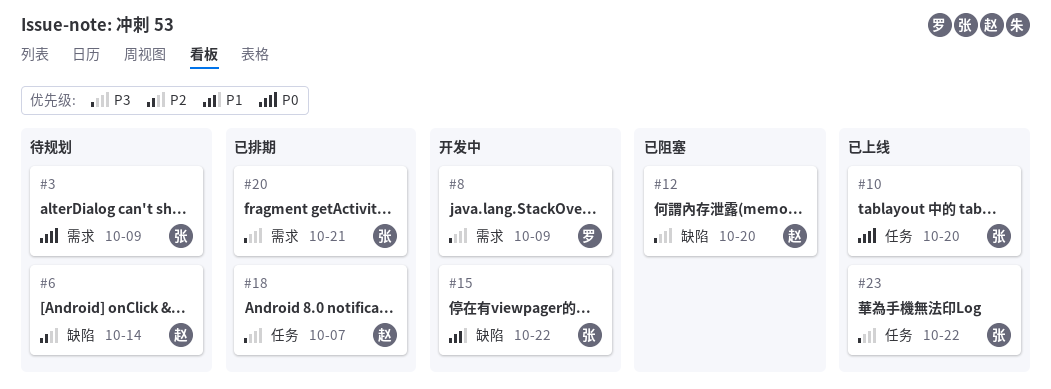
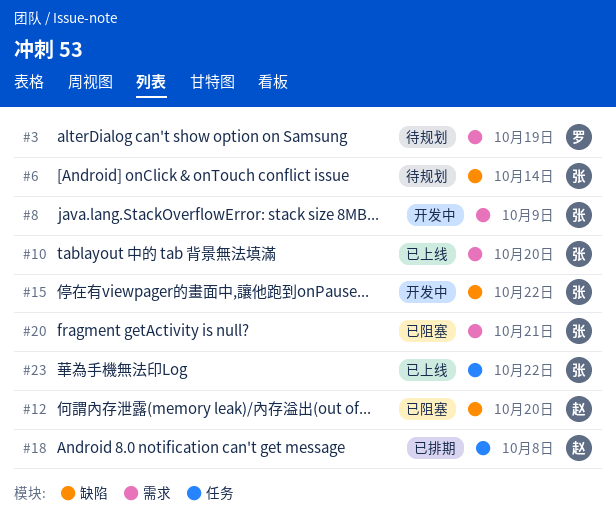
#3, owner: 张 -> 罗
#3, due: Oct 9 -> Oct 19
#6, owner: 赵 -> 张
#8, owner: 罗 -> 张
#10, label: 任务 -> 需求
#18, due: Oct 7 -> Oct 8
#20, status: 已排期 -> 已阻塞

